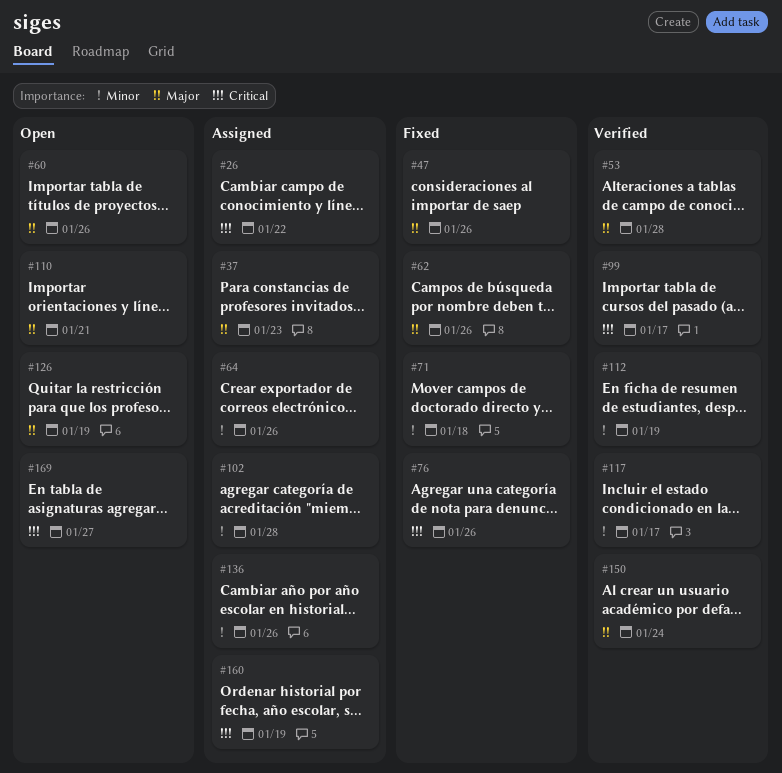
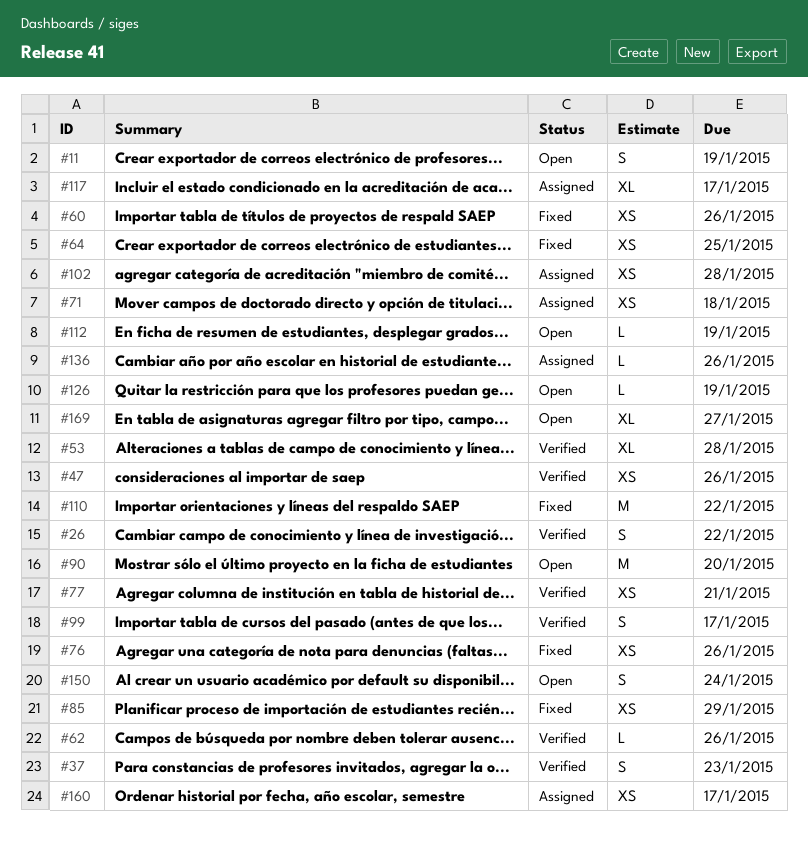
#11: none -> present
#26, status: Assigned -> Verified
#37, status: Assigned -> Verified
#47, status: Fixed -> Verified
#60, status: Open -> Fixed
#62, status: Fixed -> Verified
#64, status: Assigned -> Fixed
#64, due: Jan 26 -> Jan 25
#71, status: Fixed -> Assigned
#77: none -> present
#85: none -> present
#90: none -> present
#110, status: Open -> Fixed
#110, due: Jan 21 -> Jan 22
#112, status: Verified -> Open
#117, status: Verified -> Assigned
#150, status: Verified -> Open
#160, due: Jan 19 -> Jan 17

